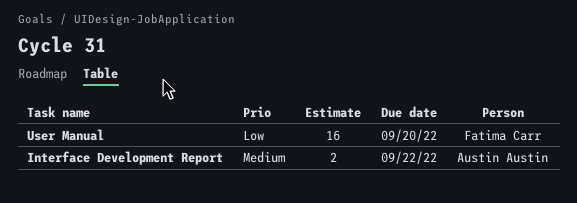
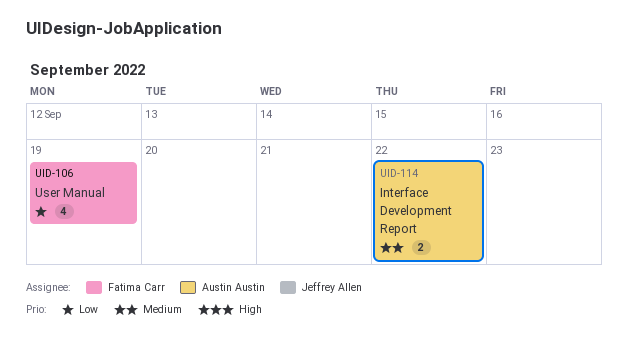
User Manual, estimate: 16 -> 4
User Manual, due: Sep 20 -> Sep 19

